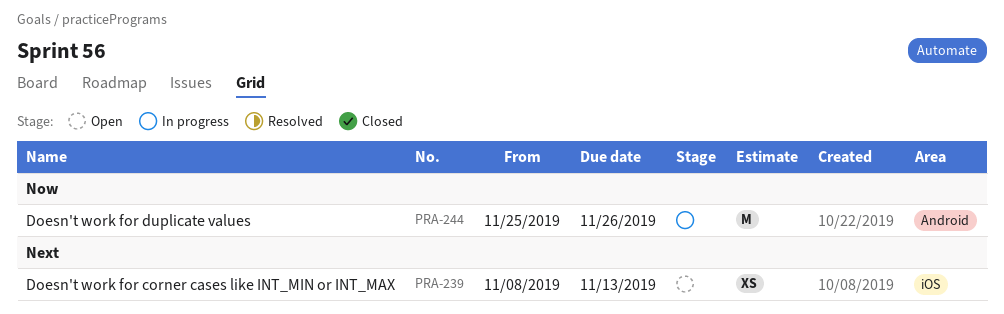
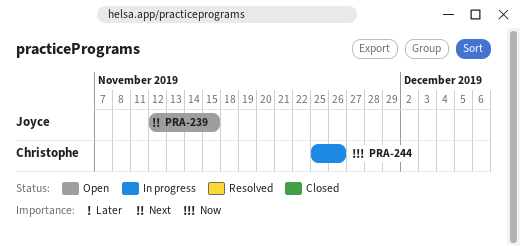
PRA-239, start: Nov 8 -> Nov 12
PRA-239, due: Nov 13 -> Nov 15

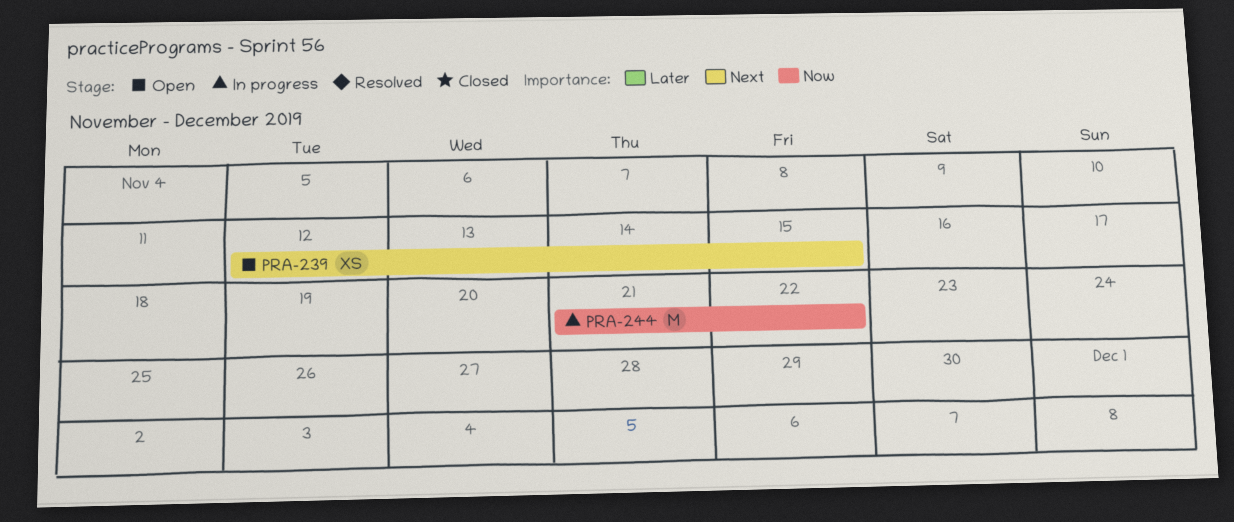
PRA-244, start: Nov 25 -> Nov 21
PRA-244, due: Nov 26 -> Nov 22

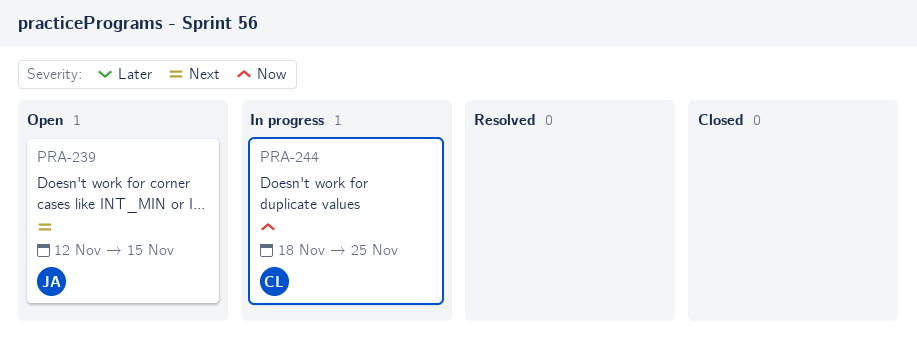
PRA-244, start: Nov 21 -> Nov 18
PRA-244, due: Nov 22 -> Nov 25

